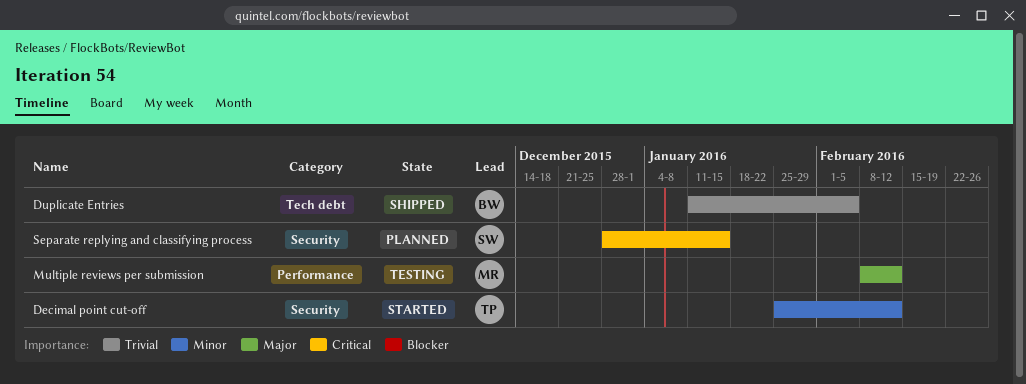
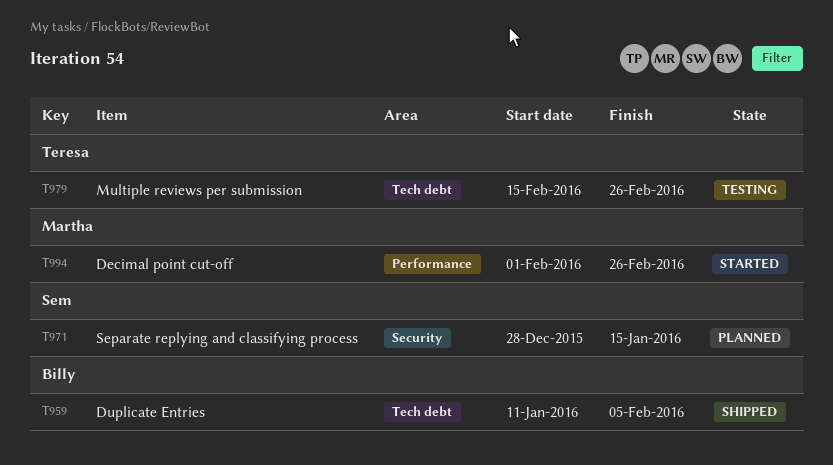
Decimal point cut-off, owner: Teresa -> Martha
Decimal point cut-off, label: Security -> Performance
Decimal point cut-off, start: Jan 25 -> Feb 1
Decimal point cut-off, due: Feb 12 -> Feb 26
Multiple reviews per submission, owner: Martha -> Teresa
Multiple reviews per submission, label: Performance -> Tech debt
Multiple reviews per submission, start: Feb 8 -> Feb 15
Multiple reviews per submission, due: Feb 12 -> Feb 26

